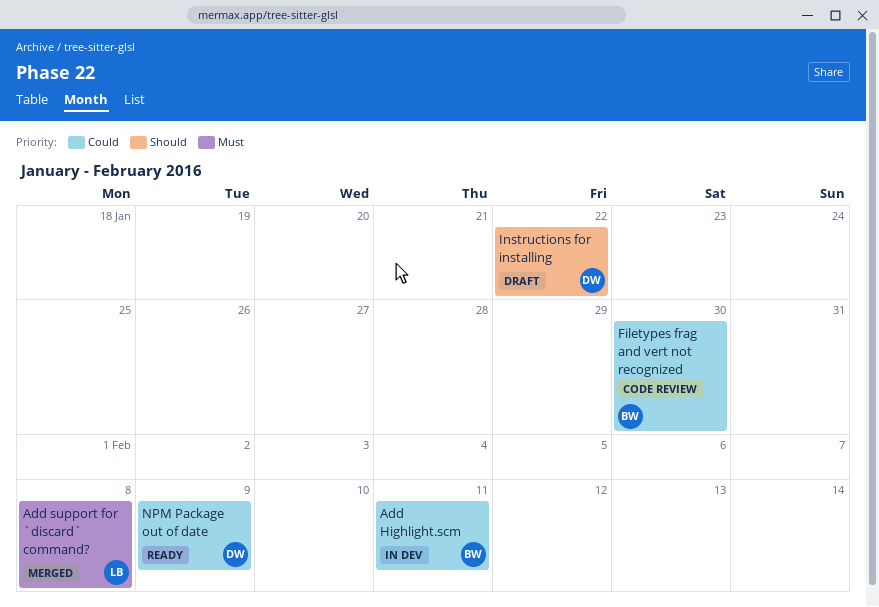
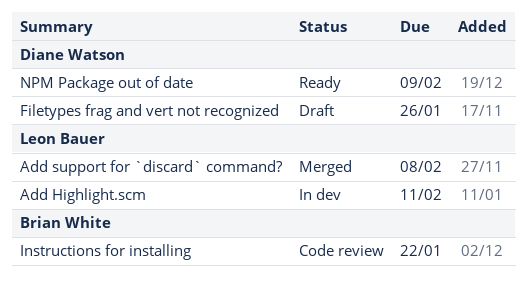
Add Highlight.scm, owner: Brian White -> Leon Bauer
Filetypes frag and vert not recognized, status: Code review -> Draft
Filetypes frag and vert not recognized, owner: Brian White -> Diane Watson
Filetypes frag and vert not recognized, due: Jan 30 -> Jan 26
Instructions for installing, status: Draft -> Code review
Instructions for installing, owner: Diane Watson -> Brian White

